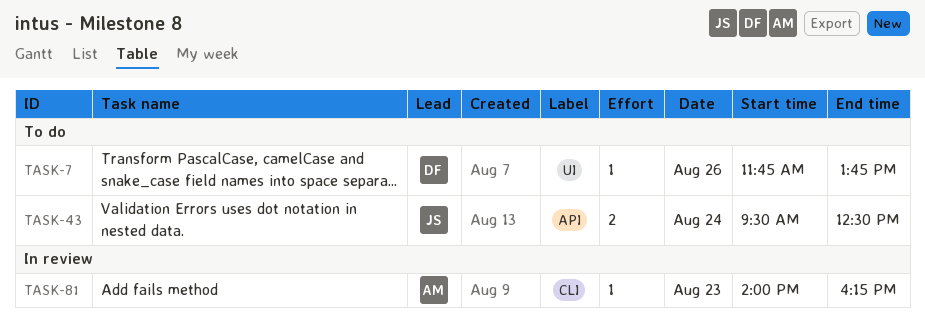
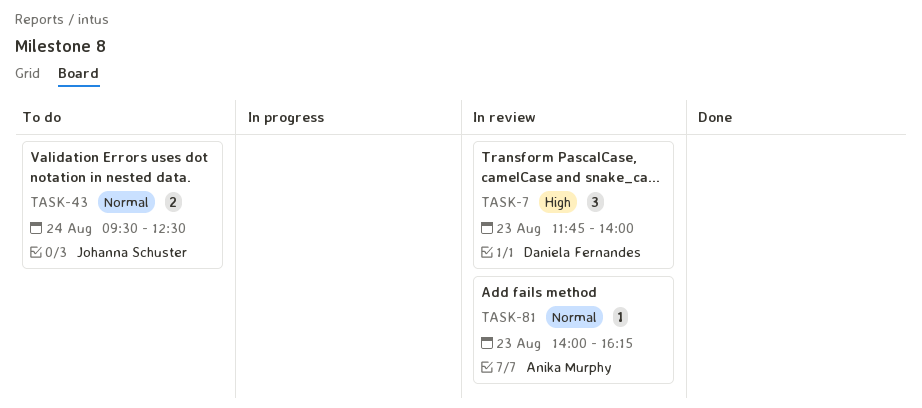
TASK-7, status: To do -> In review
TASK-7, estimate: 1 -> 3
TASK-7, day: Aug 26 -> Aug 23
TASK-7, ends: 13:45 -> 14:00

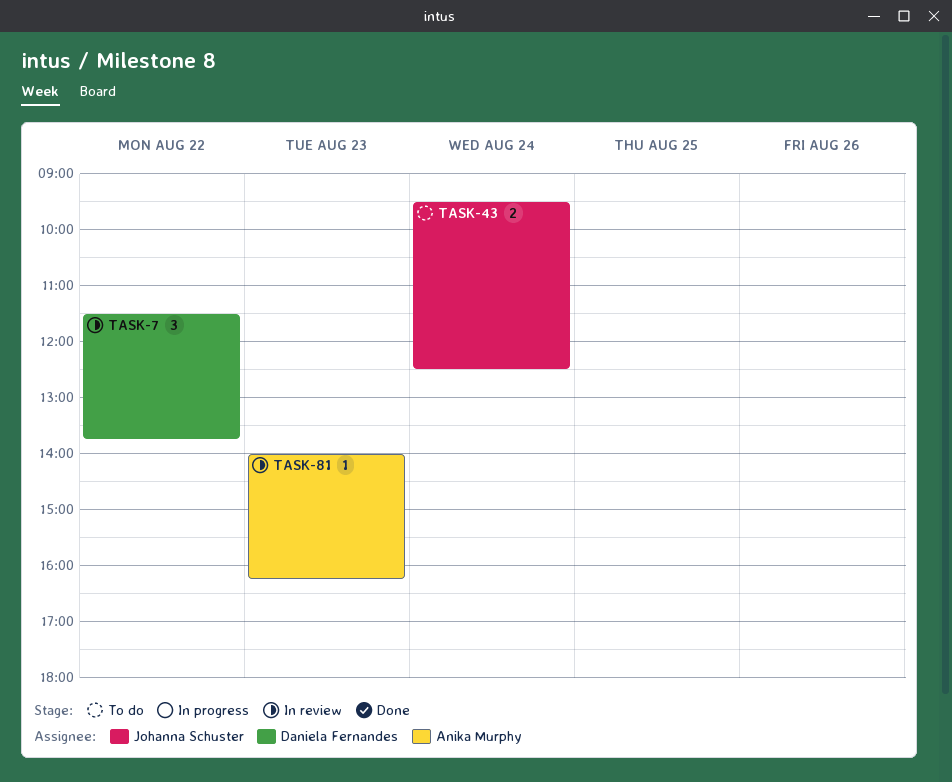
TASK-7, day: Aug 23 -> Aug 22
TASK-7, begins: 11:45 -> 11:30
TASK-7, ends: 14:00 -> 13:45

